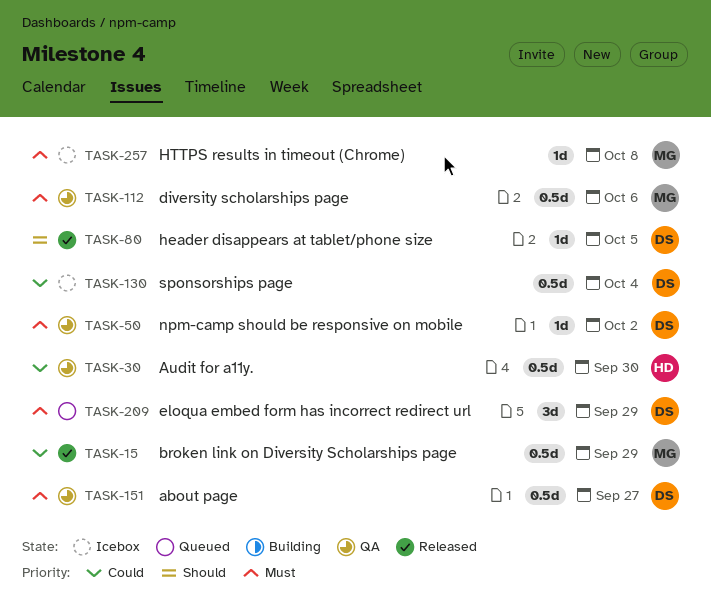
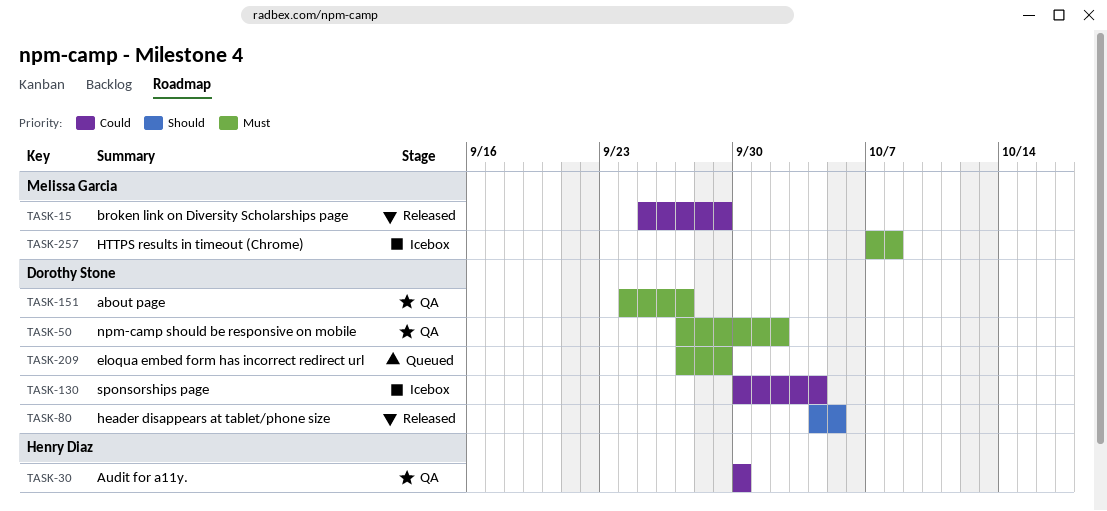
TASK-112: present -> none

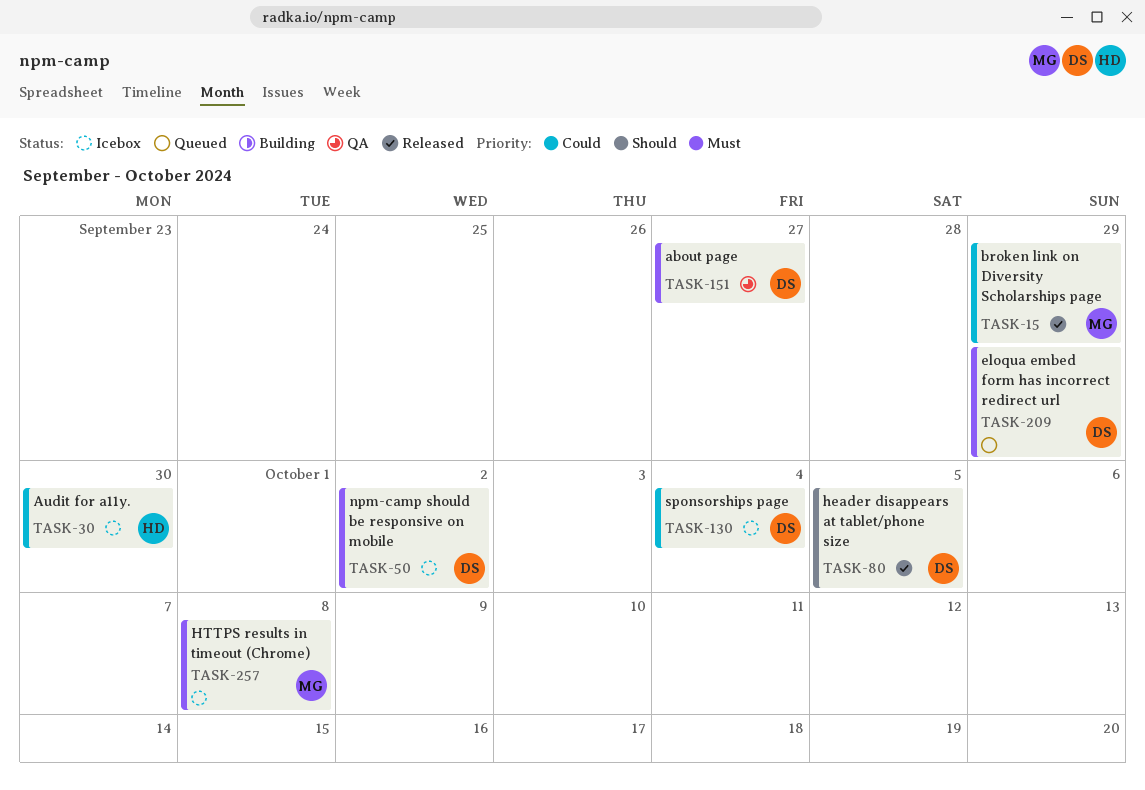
TASK-30, status: QA -> Icebox
TASK-50, status: QA -> Icebox

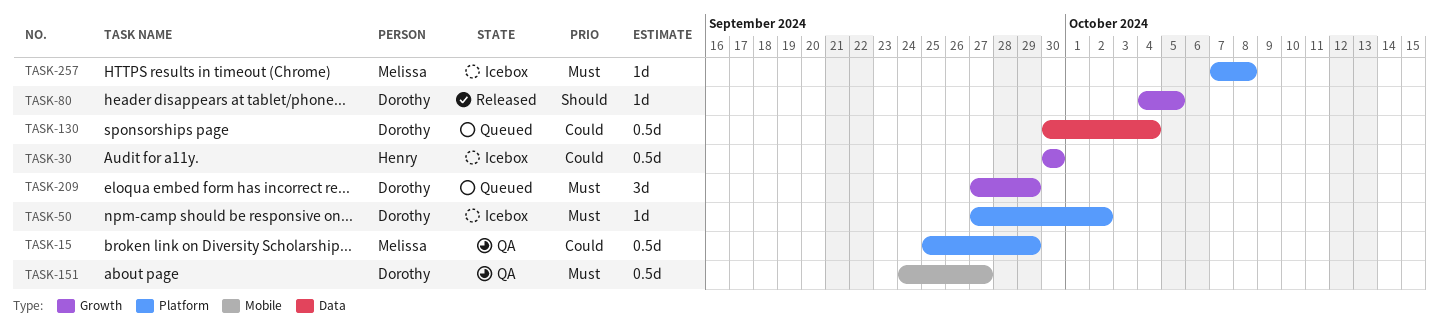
TASK-15, status: Released -> QA
TASK-130, status: Icebox -> Queued

